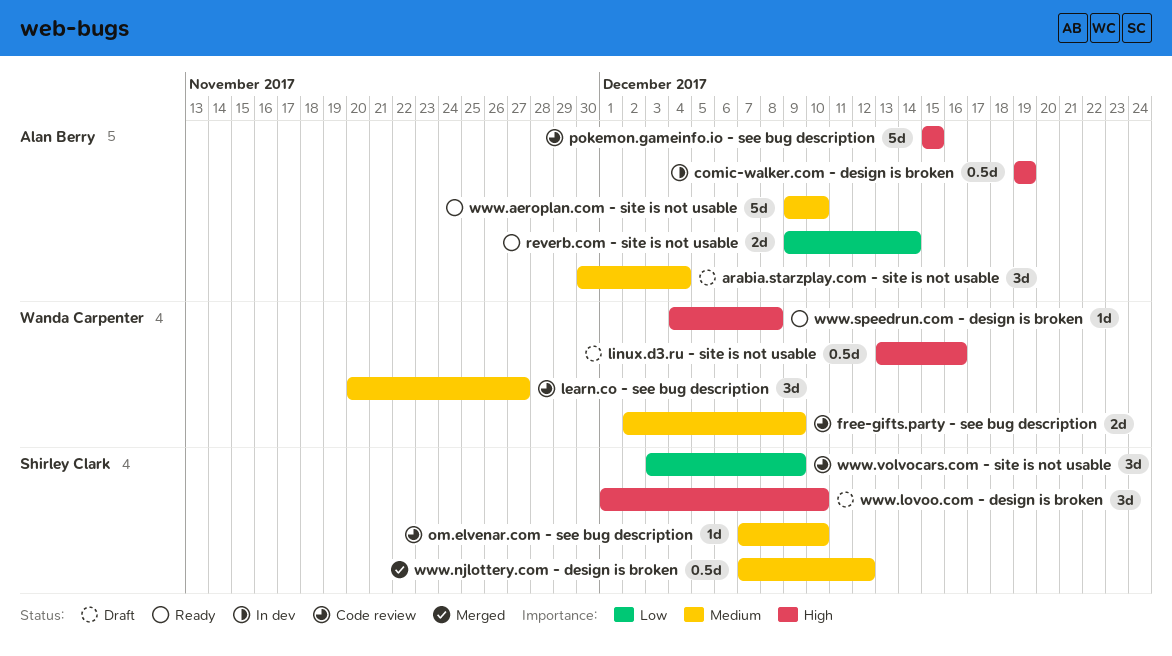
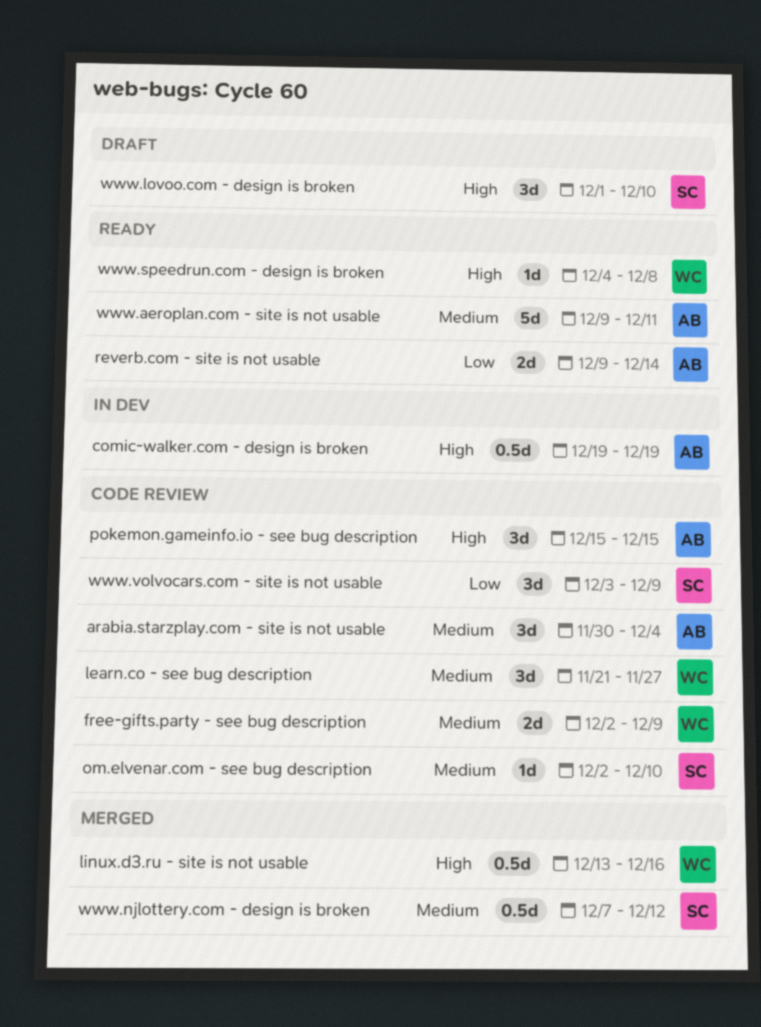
arabia.starzplay.com - site is not usable, status: Draft -> Code review
learn.co - see bug description, start: Nov 20 -> Nov 21
linux.d3.ru - site is not usable, status: Draft -> Merged
om.elvenar.com - see bug description, start: Dec 7 -> Dec 2
pokemon.gameinfo.io - see bug description, estimate: 5d -> 3d
www.aeroplan.com - site is not usable, due: Dec 10 -> Dec 11

